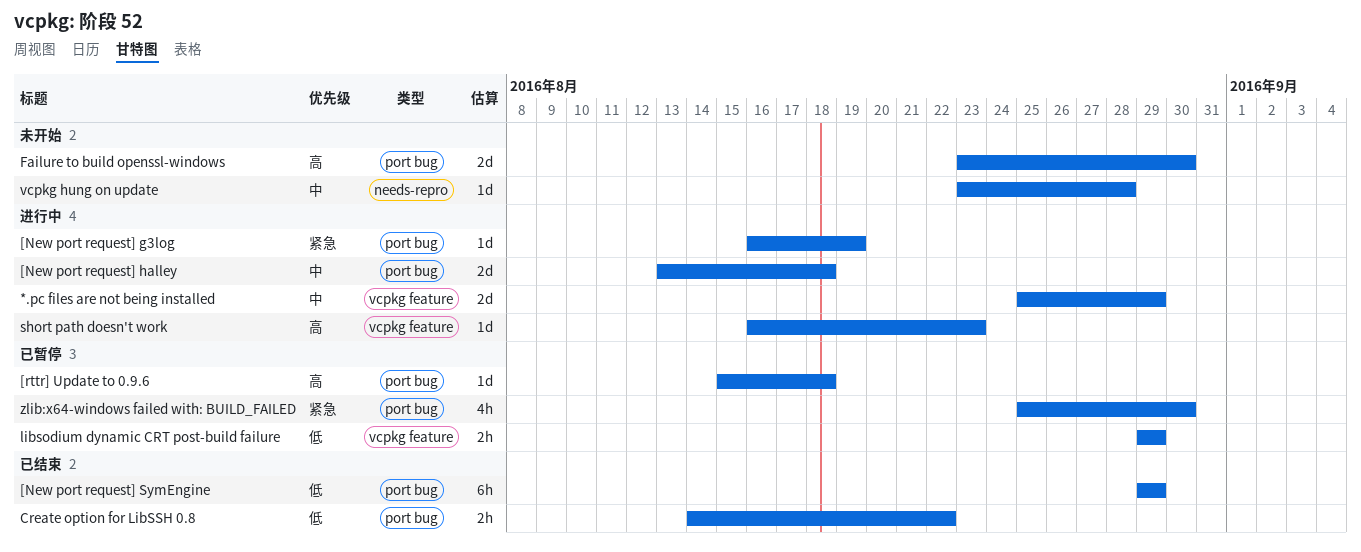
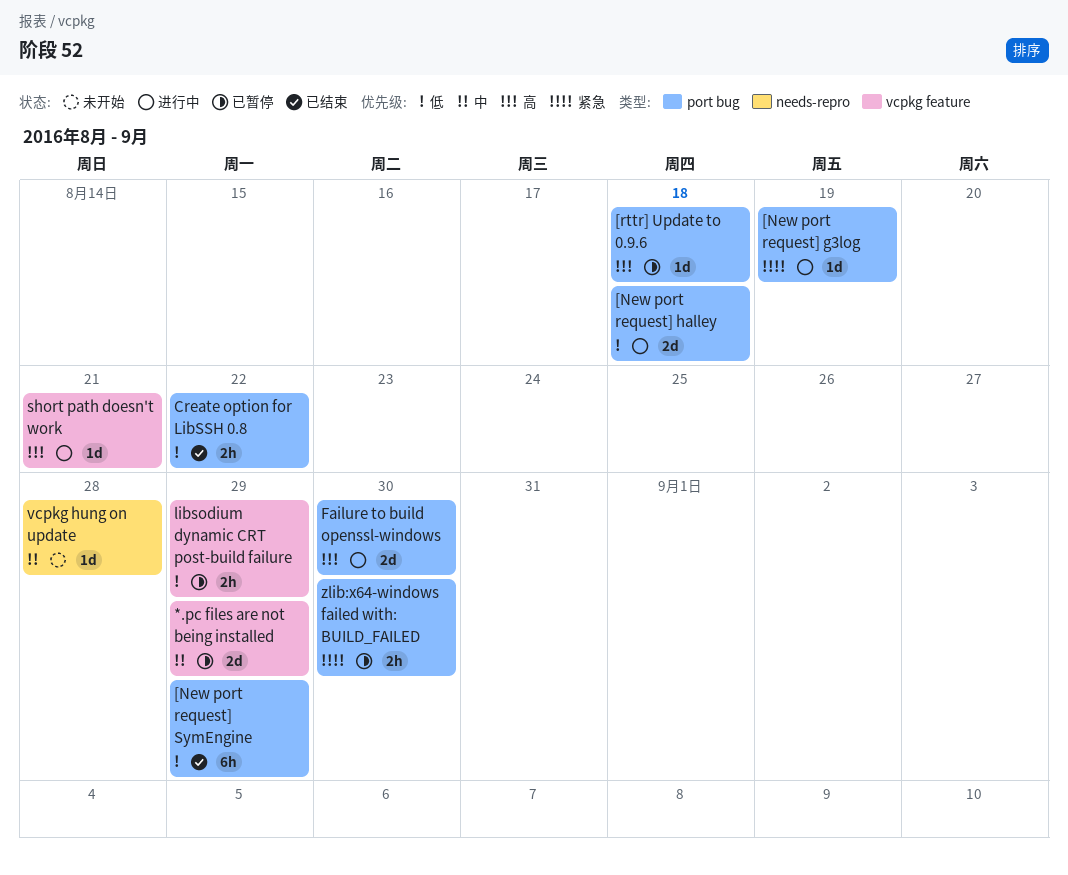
*.pc files are not being installed, status: 进行中 -> 已暂停
[New port request] halley, priority: 中 -> 低
Failure to build openssl-windows, status: 未开始 -> 进行中
short path doesn't work, due: Aug 23 -> Aug 21
zlib:x64-windows failed with: BUILD_FAILED, estimate: 4h -> 2h

